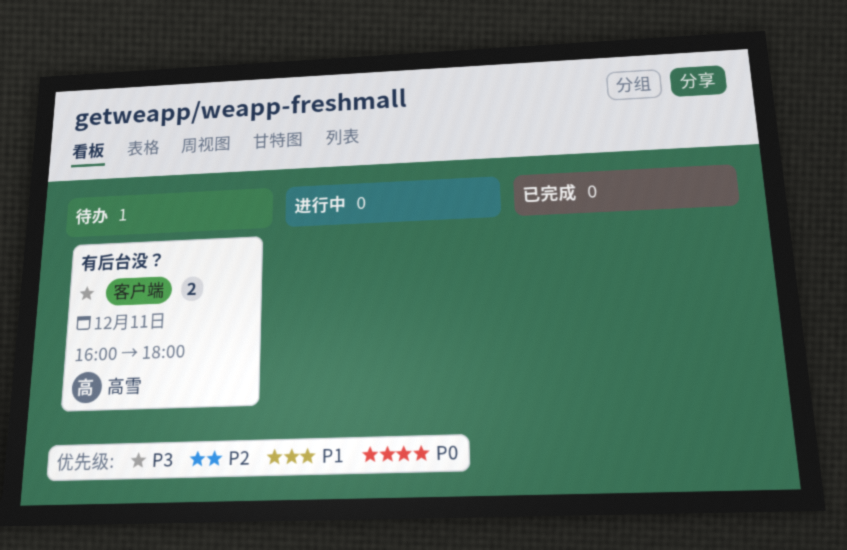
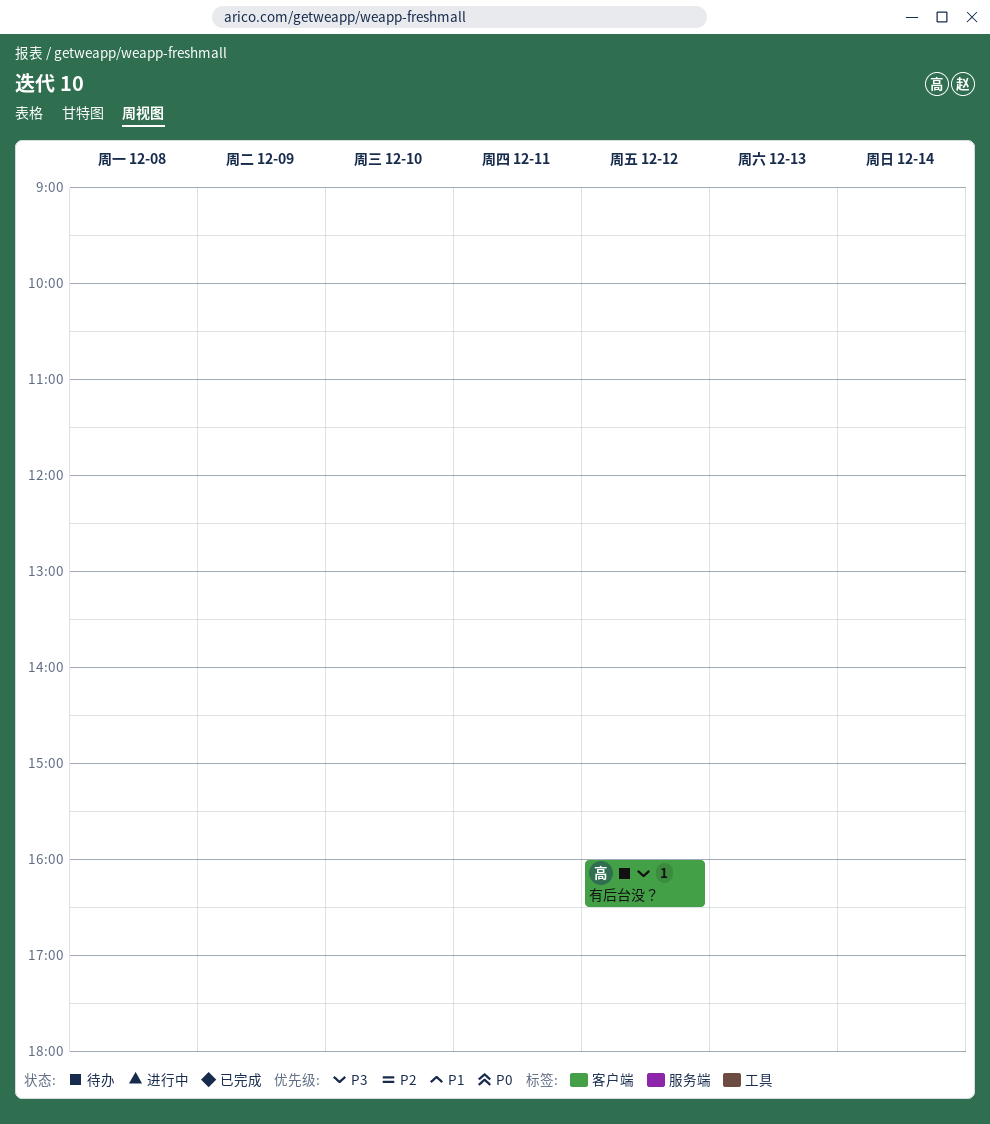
有后台没？, estimate: 2 -> 1
有后台没？, day: Dec 11 -> Dec 12
有后台没？, ends: 18:00 -> 16:30

